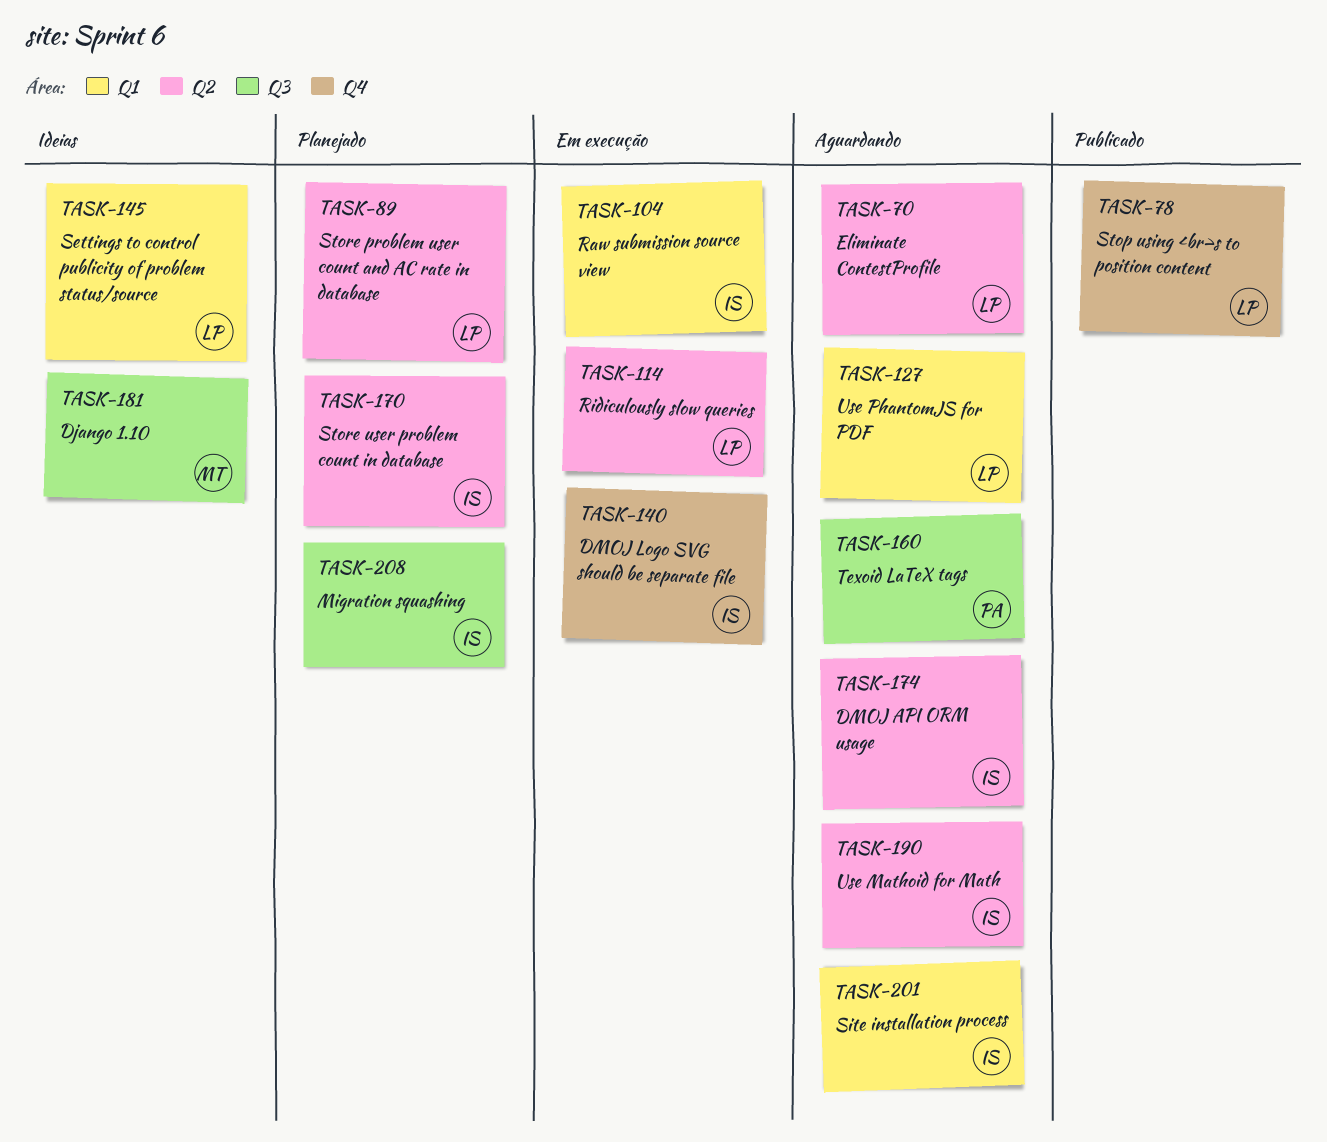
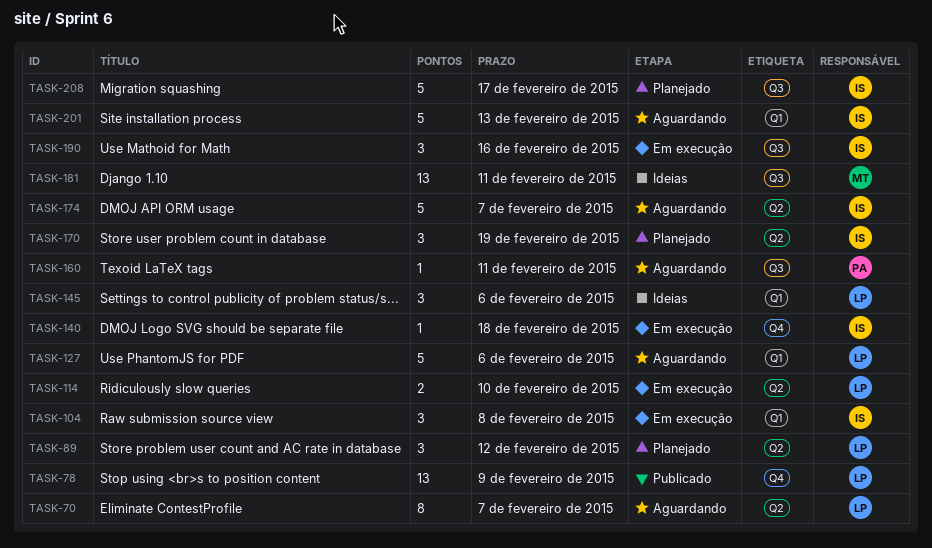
TASK-190, status: Aguardando -> Em execução
TASK-190, label: Q2 -> Q3

